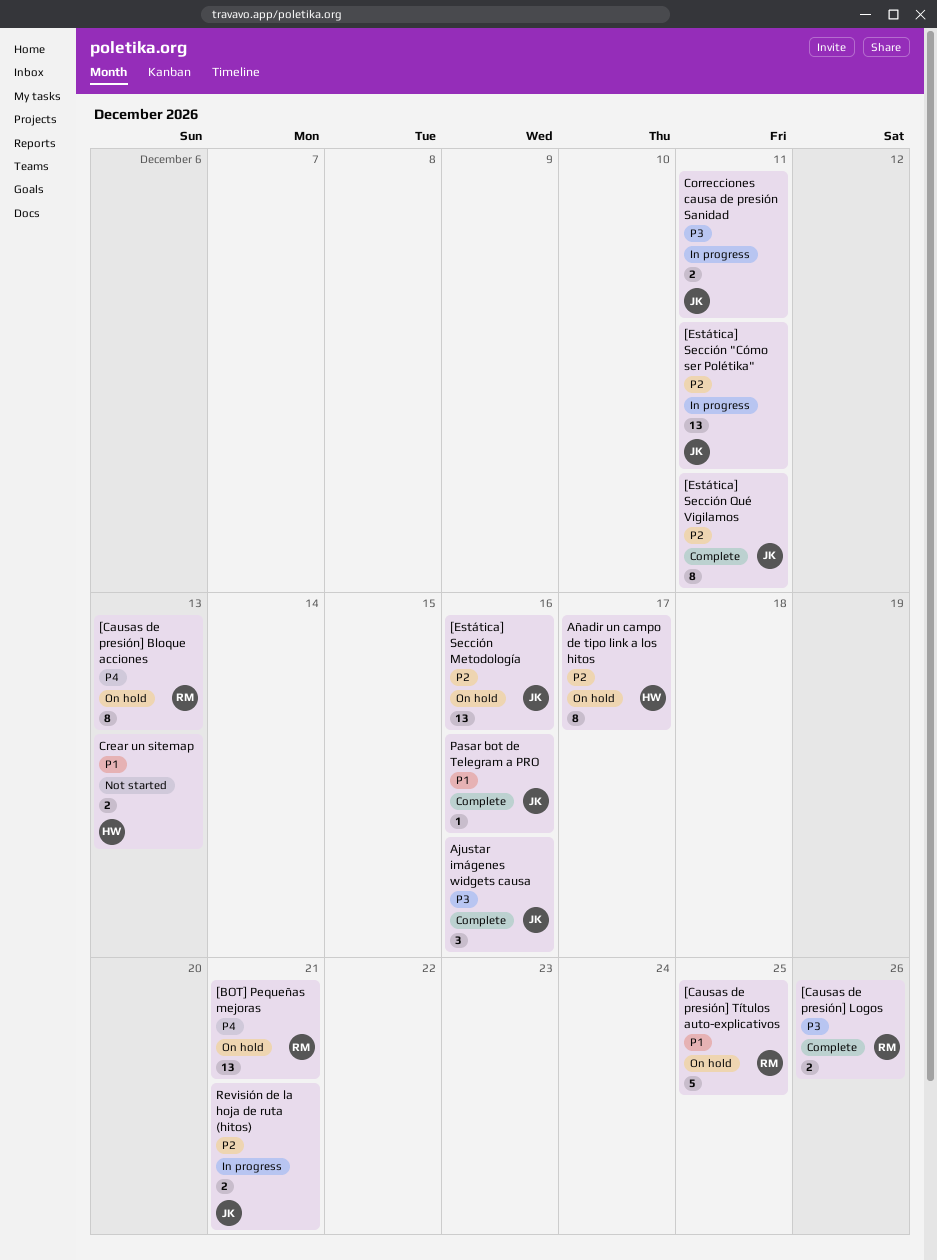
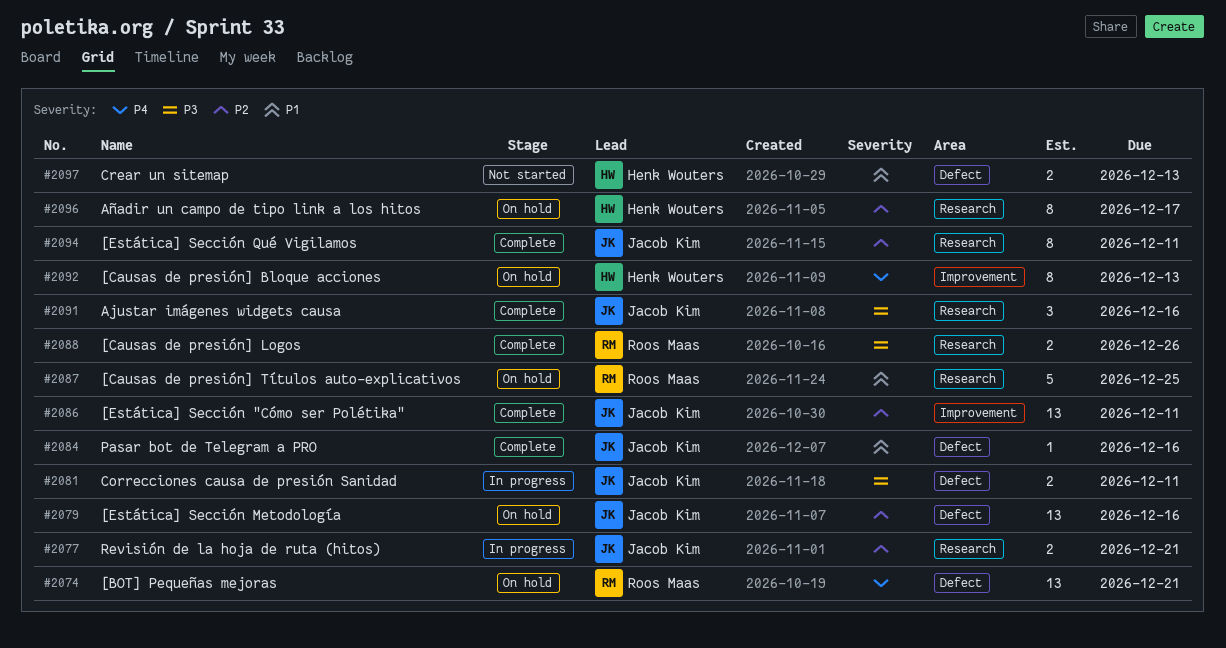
[Causas de presión] Bloque acciones, owner: Roos Maas -> Henk Wouters
[Estática] Sección "Cómo ser Polétika", status: In progress -> Complete

